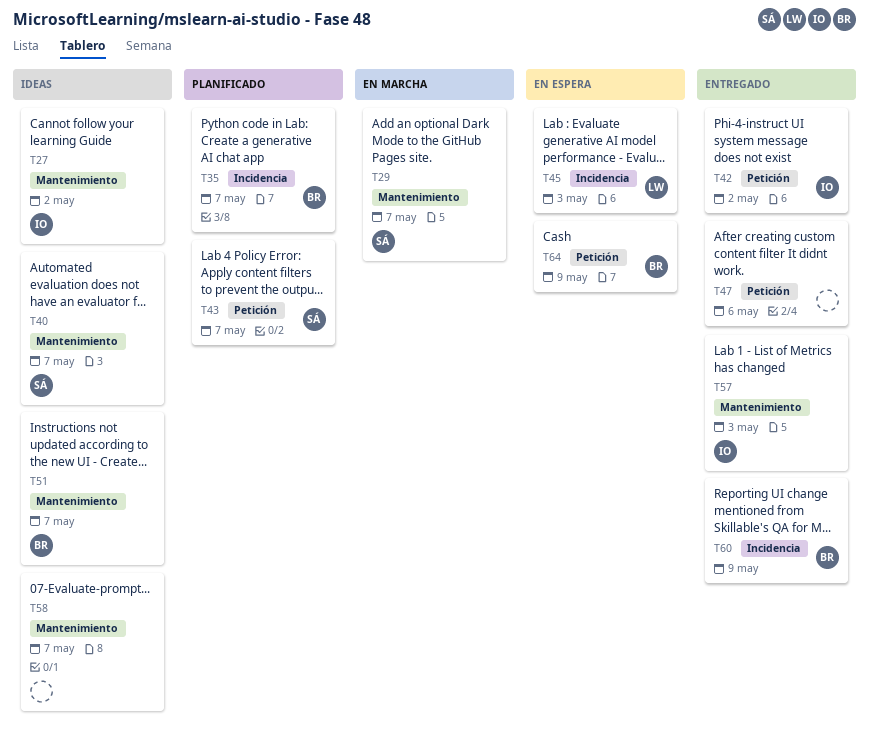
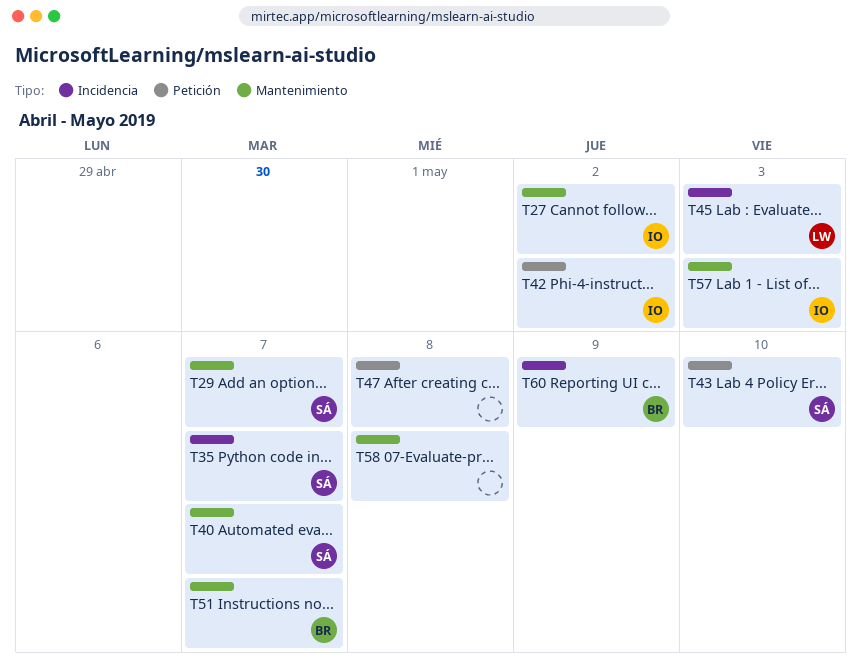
T35, owner: BR -> SÁ
T43, due: May 7 -> May 10
T47, due: May 6 -> May 8
T58, due: May 7 -> May 8
T64: present -> none

